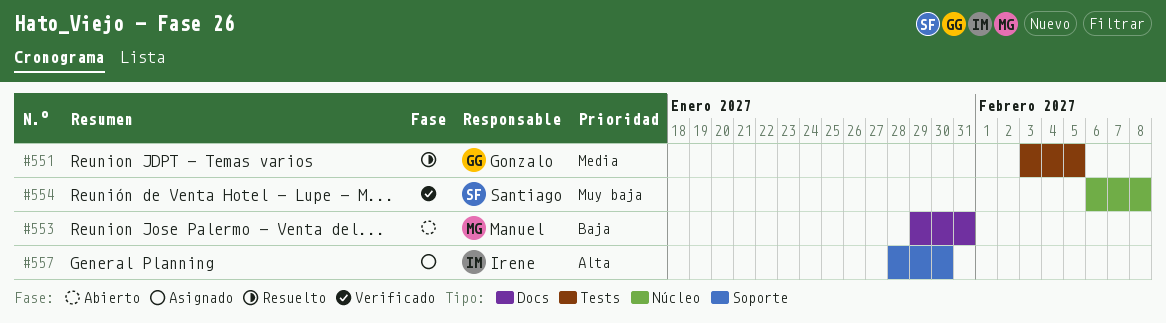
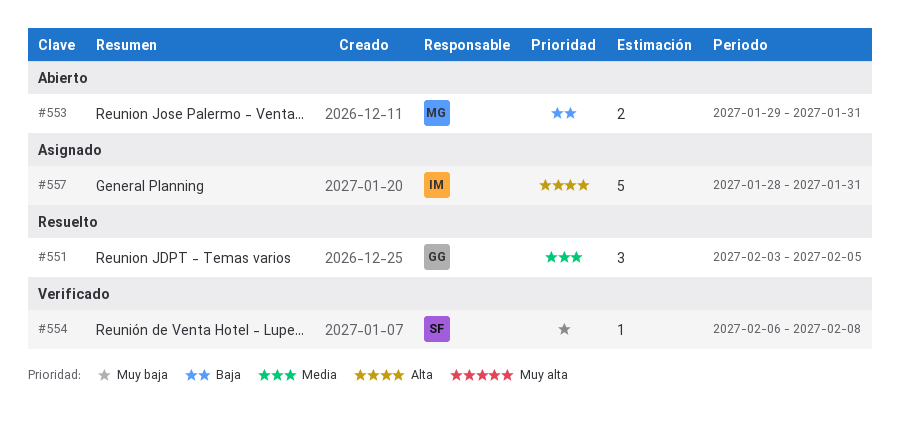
#557, due: Jan 30 -> Jan 31

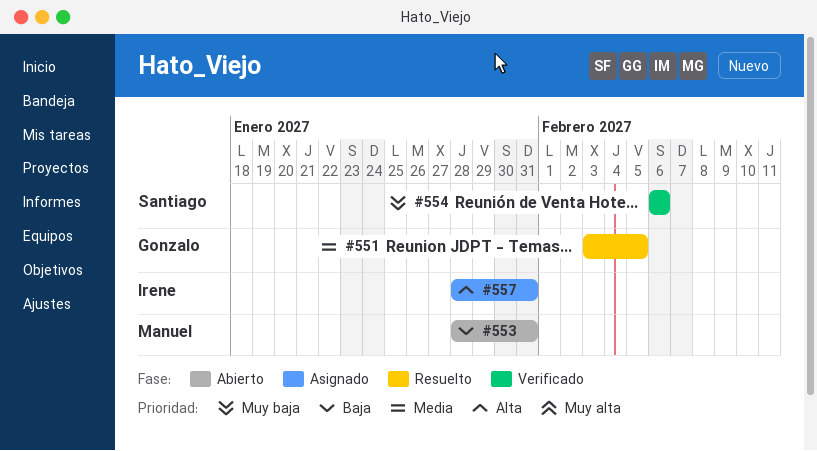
#553, start: Jan 29 -> Jan 28
#554, due: Feb 8 -> Feb 6

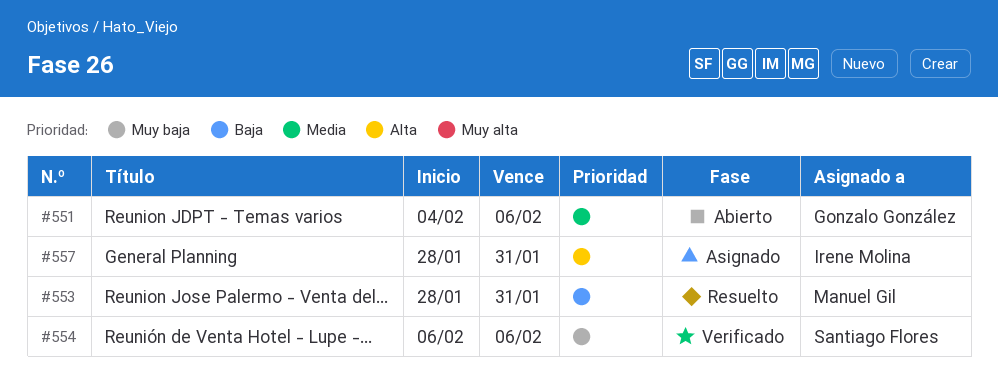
#551, status: Resuelto -> Abierto
#551, start: Feb 3 -> Feb 4
#551, due: Feb 5 -> Feb 6
#553, status: Abierto -> Resuelto

